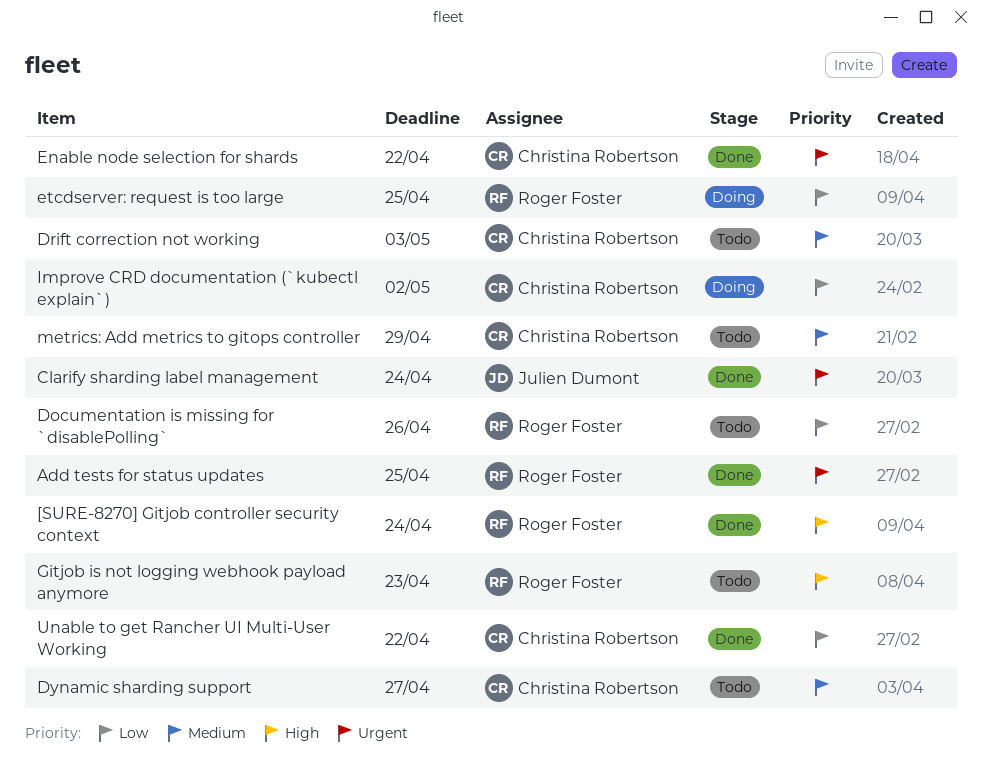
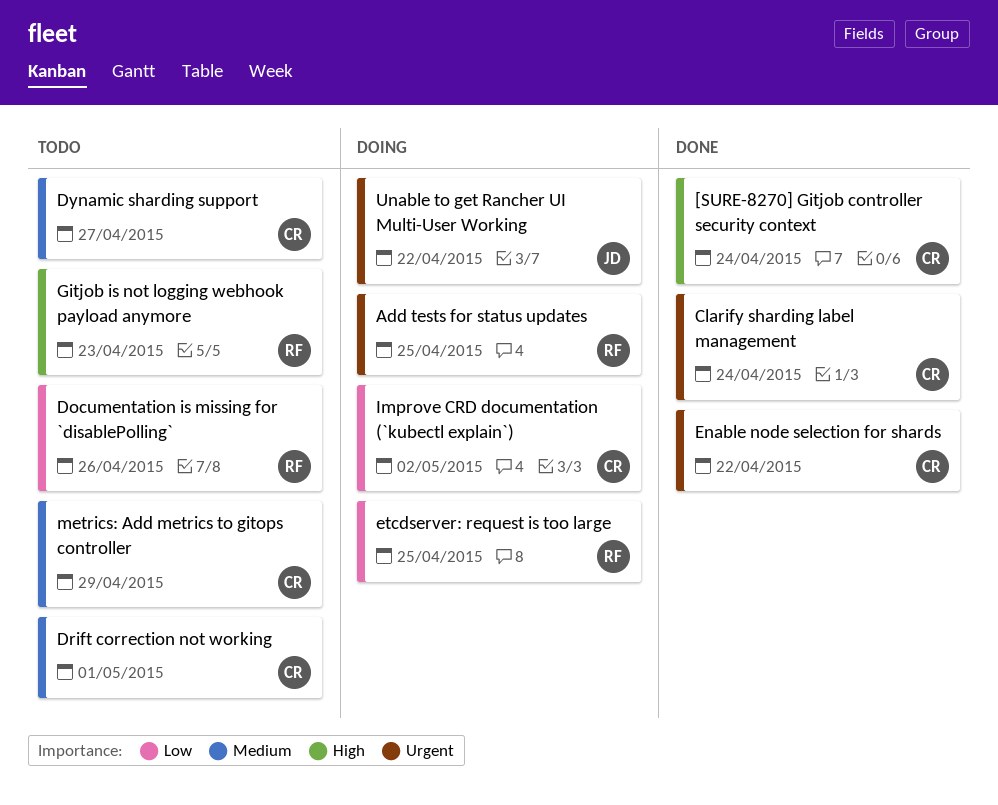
[SURE-8270] Gitjob controller security context, owner: Roger Foster -> Christina Robertson
Add tests for status updates, status: Done -> Doing
Clarify sharding label management, owner: Julien Dumont -> Christina Robertson
Drift correction not working, due: May 3 -> May 1
Unable to get Rancher UI Multi-User Working, status: Done -> Doing
Unable to get Rancher UI Multi-User Working, owner: Christina Robertson -> Julien Dumont
Unable to get Rancher UI Multi-User Working, priority: Low -> Urgent

